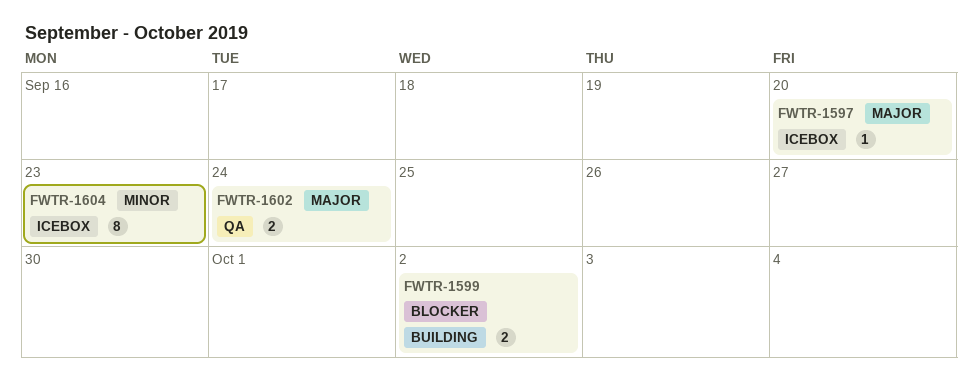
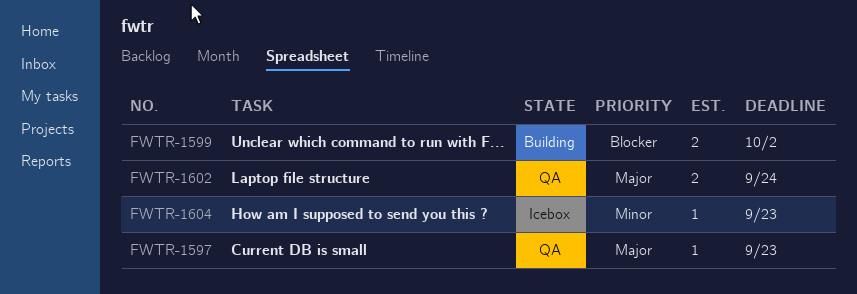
FWTR-1597, status: Icebox -> QA
FWTR-1597, due: Sep 20 -> Sep 23
FWTR-1604, estimate: 8 -> 1

